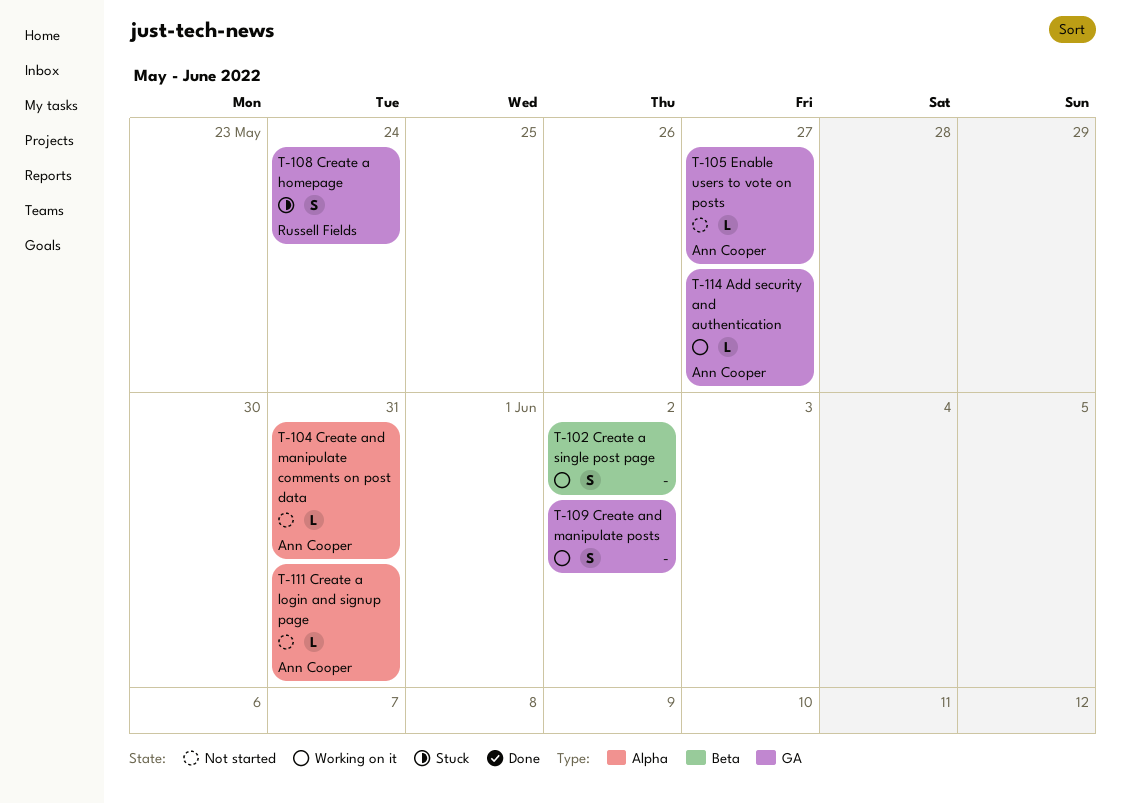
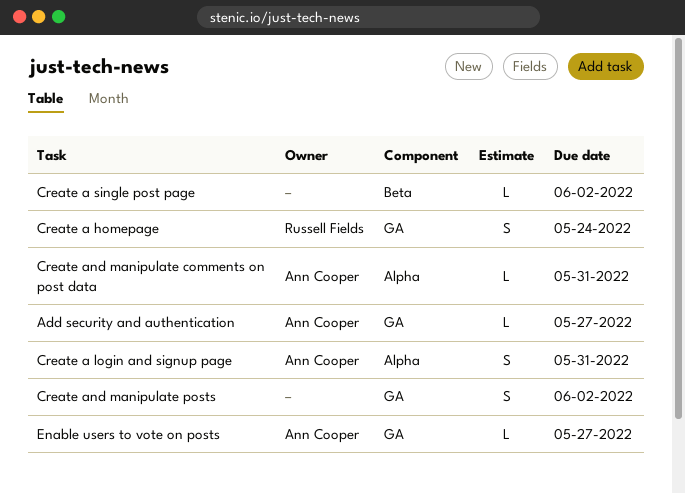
Create a login and signup page, estimate: L -> S
Create a single post page, estimate: S -> L

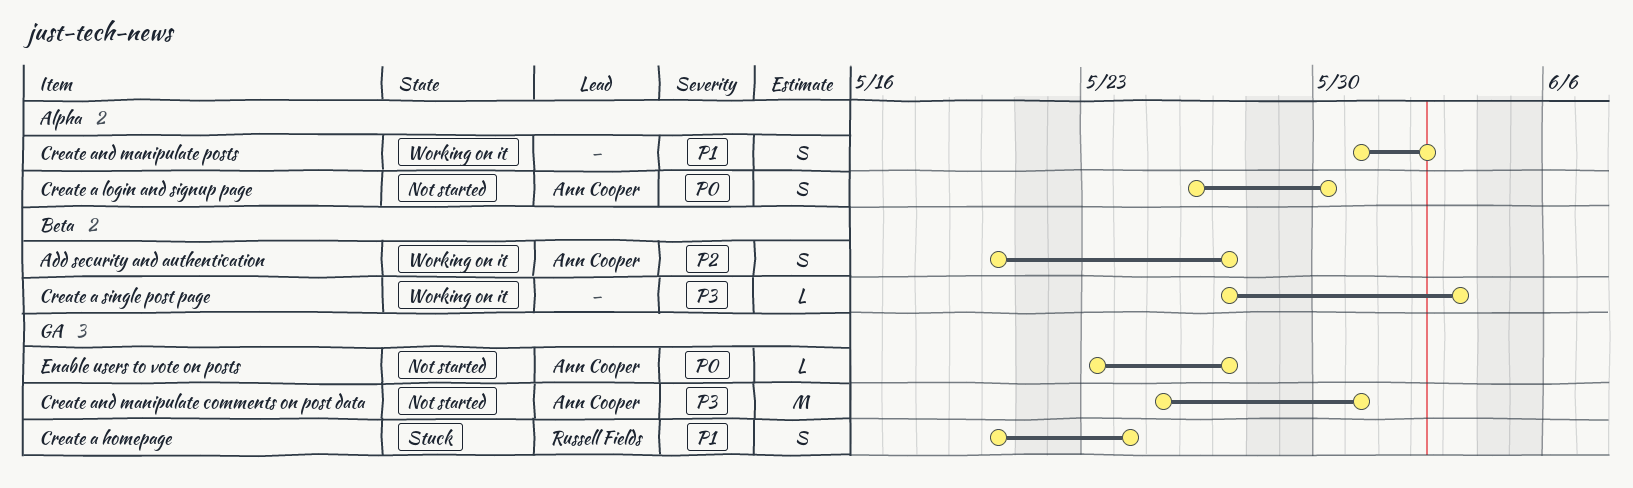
Add security and authentication, label: GA -> Beta
Add security and authentication, estimate: L -> S
Create a login and signup page, due: May 31 -> May 30
Create a single post page, due: Jun 2 -> Jun 3
Create and manipulate comments on post data, label: Alpha -> GA
Create and manipulate comments on post data, estimate: L -> M
Create and manipulate posts, label: GA -> Alpha

